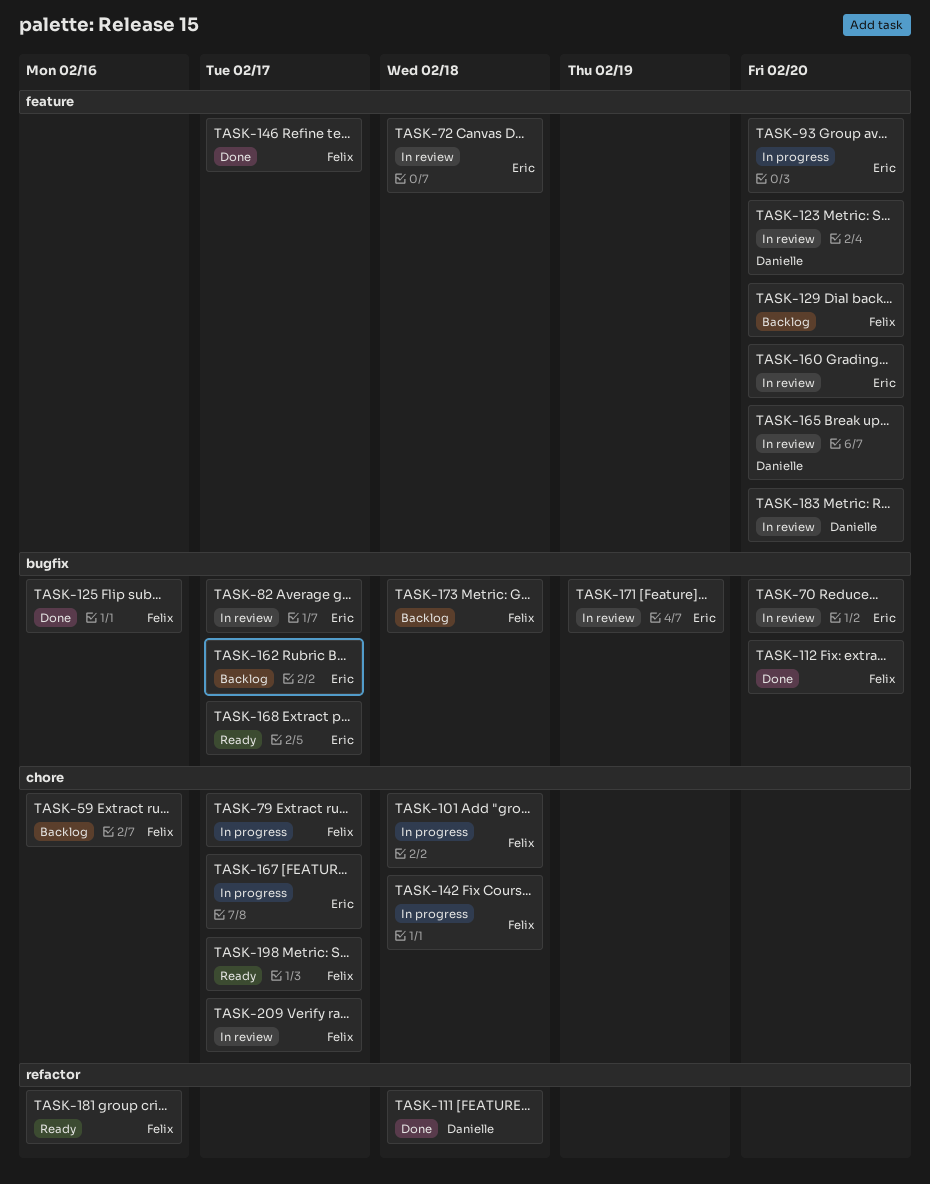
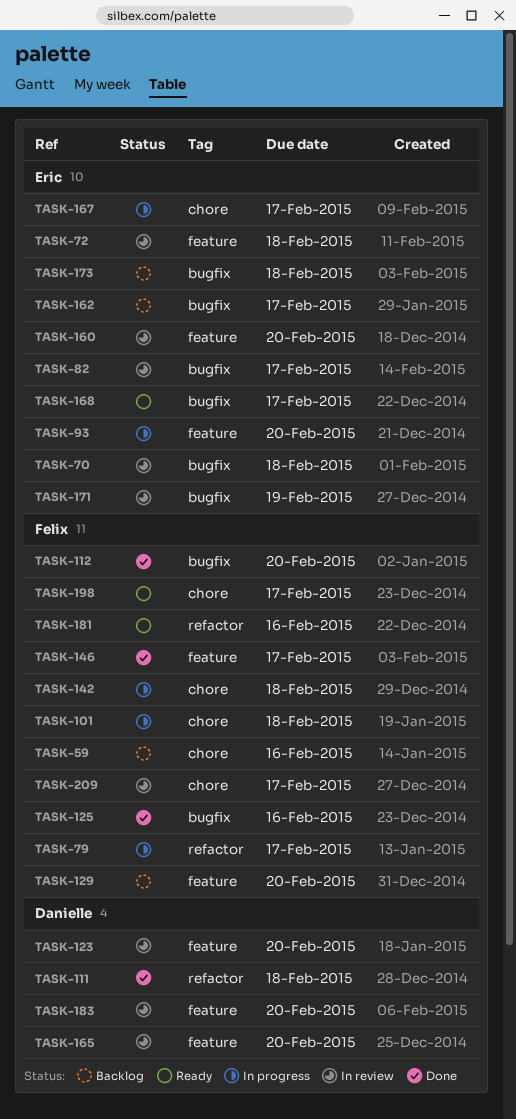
TASK-70, due: Feb 20 -> Feb 18
TASK-79, label: chore -> refactor
TASK-173, owner: Felix -> Eric

